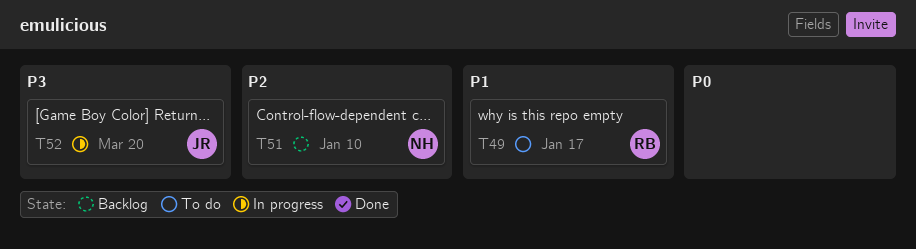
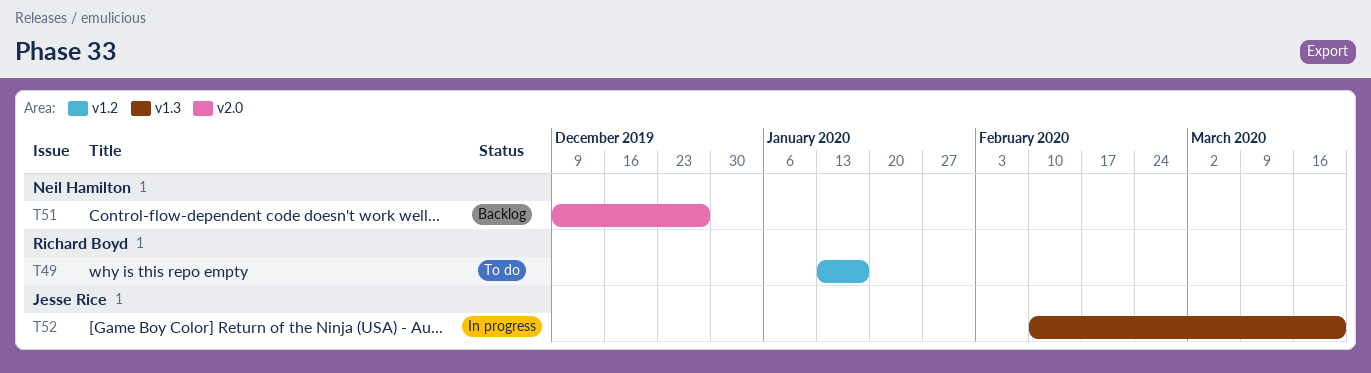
T51, due: Jan 10 -> Dec 27

